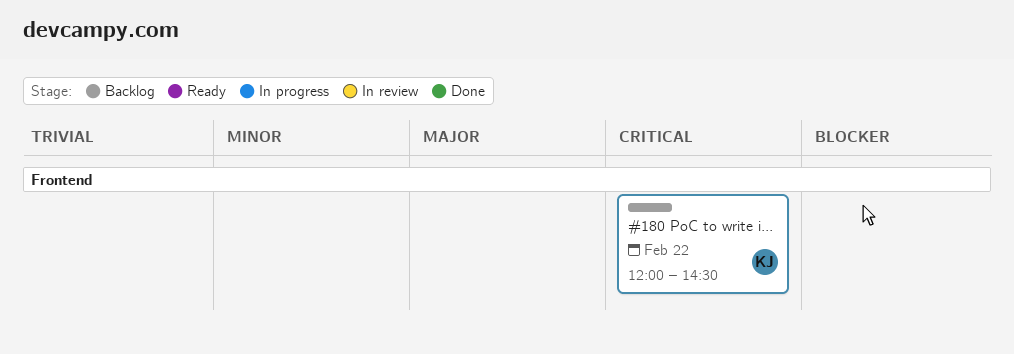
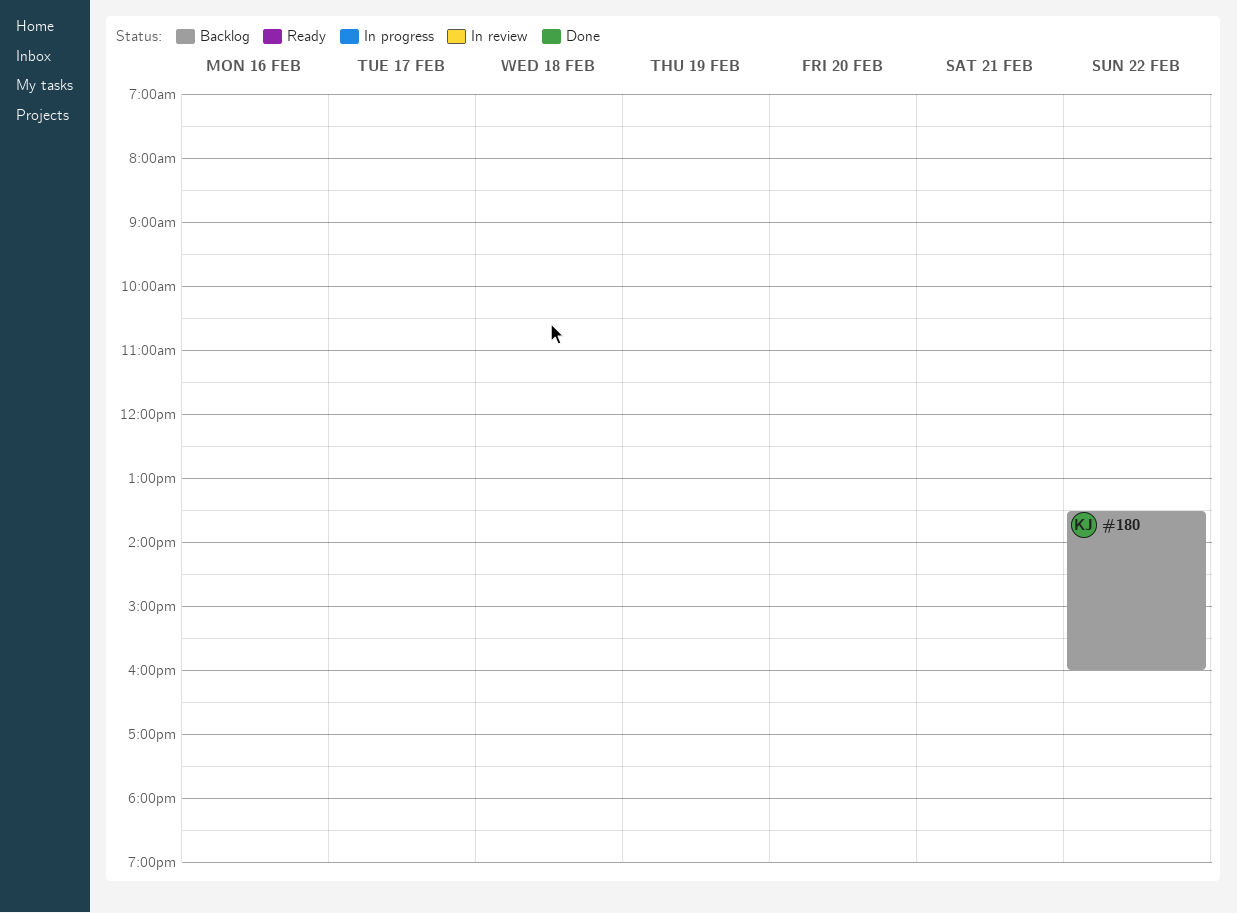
#180, begins: 12:00 -> 13:30
#180, ends: 14:30 -> 16:00

